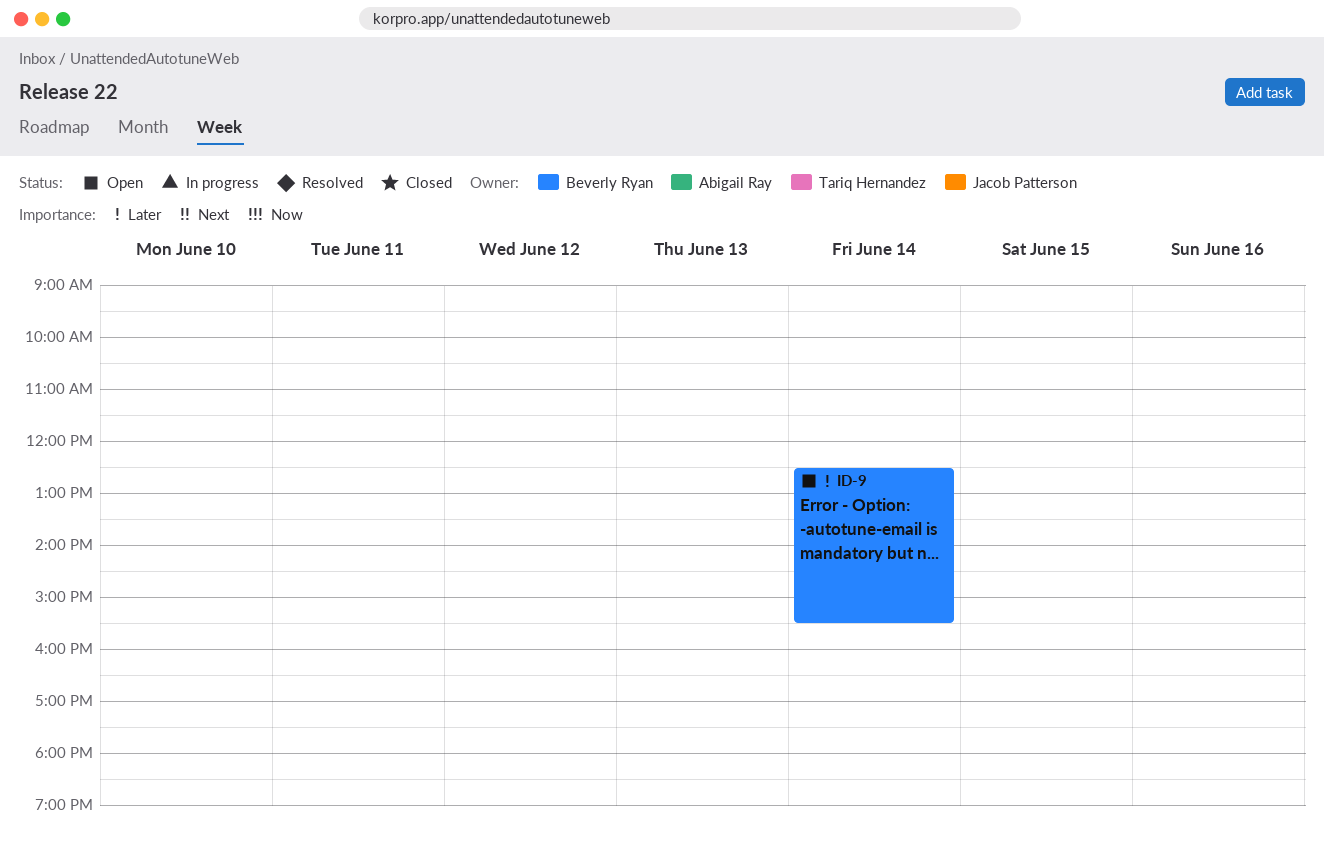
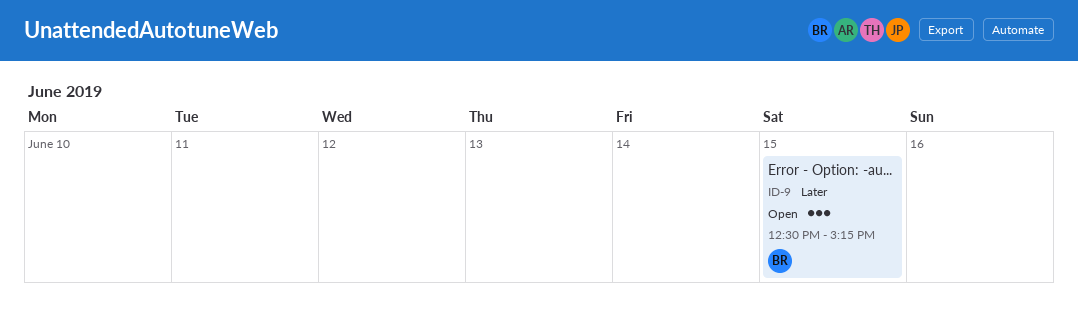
ID-9, day: Jun 14 -> Jun 15
ID-9, ends: 15:30 -> 15:15

